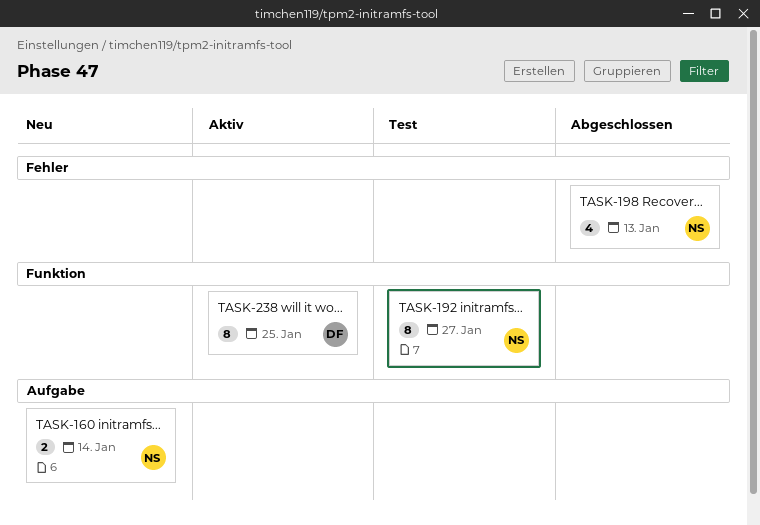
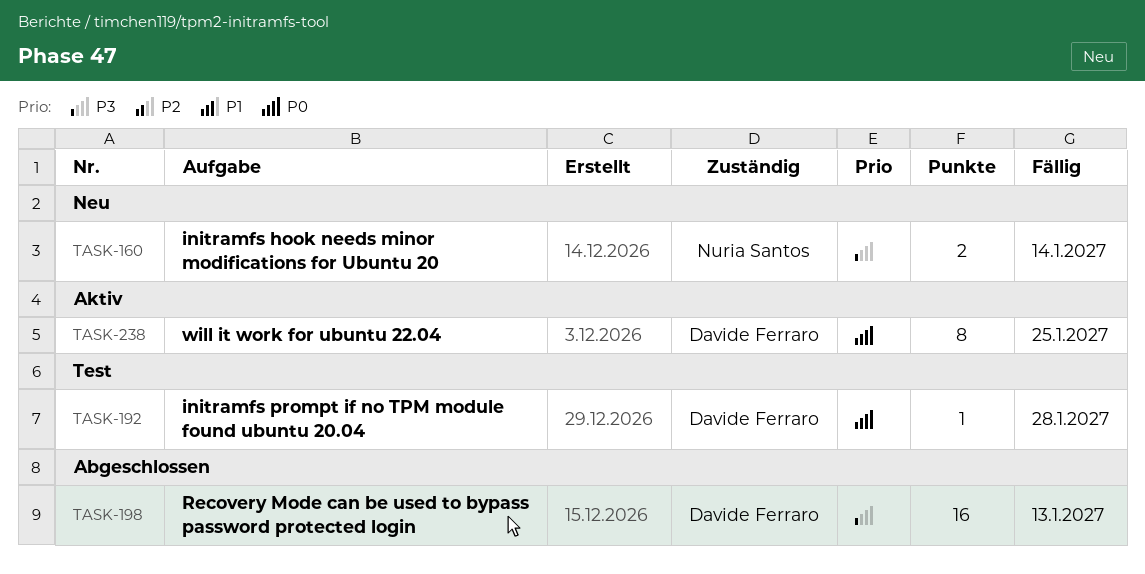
TASK-192, owner: Nuria Santos -> Davide Ferraro
TASK-192, estimate: 8 -> 1
TASK-192, due: Jan 27 -> Jan 28
TASK-198, owner: Nuria Santos -> Davide Ferraro
TASK-198, estimate: 4 -> 16

